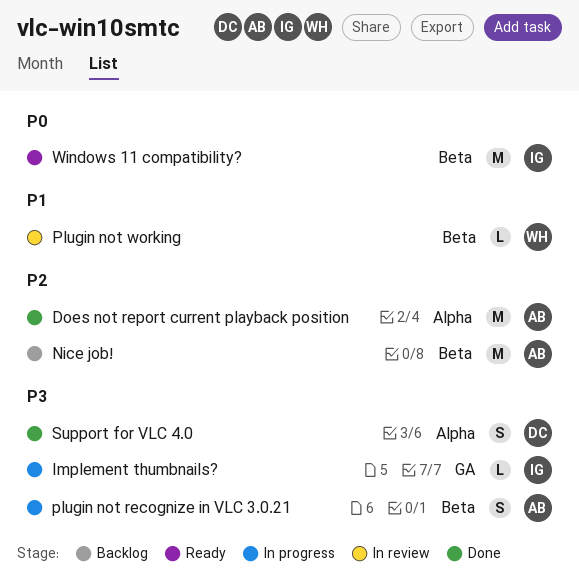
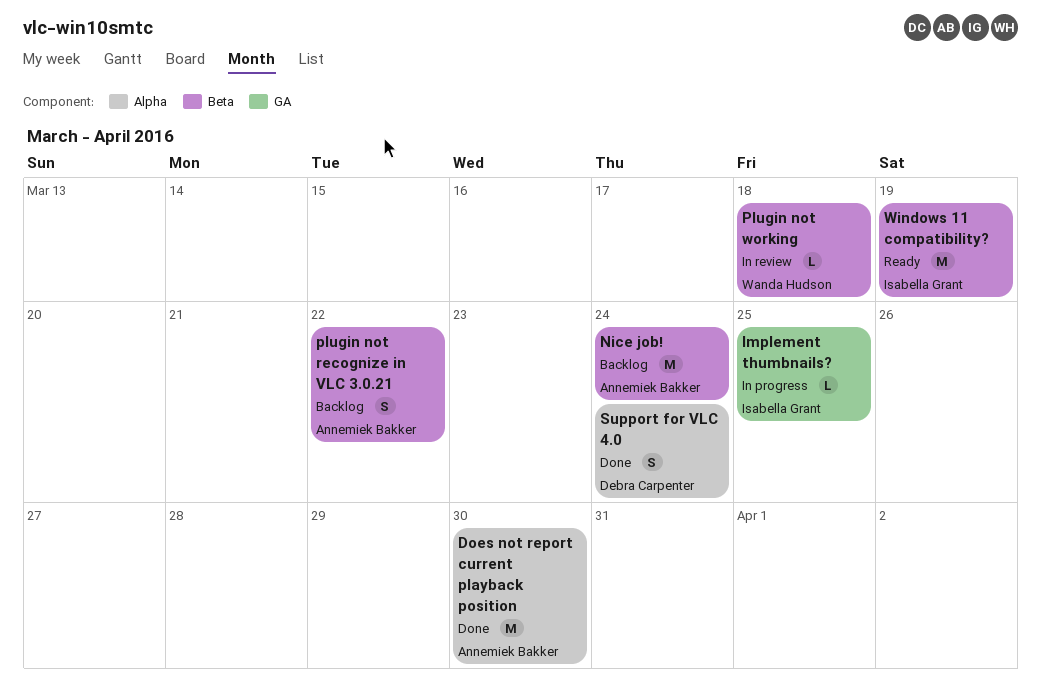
plugin not recognize in VLC 3.0.21, status: In progress -> Backlog

